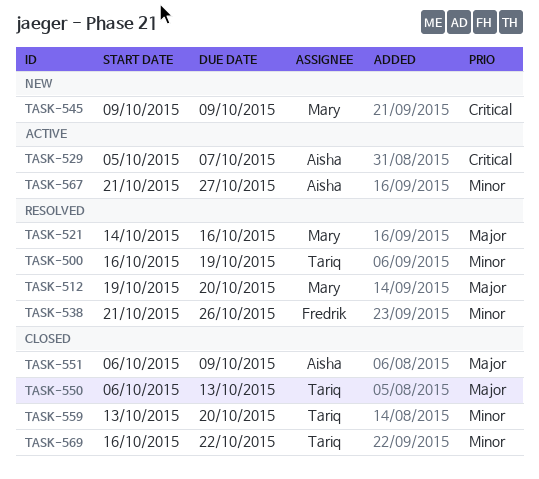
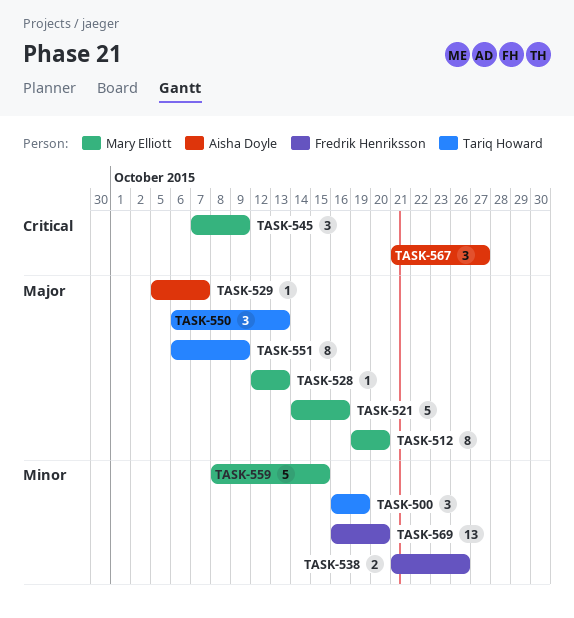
TASK-528: none -> present
TASK-529, priority: Critical -> Major
TASK-545, start: Oct 9 -> Oct 7
TASK-551, owner: Aisha Doyle -> Tariq Howard
TASK-559, owner: Tariq Howard -> Mary Elliott
TASK-559, start: Oct 13 -> Oct 8
TASK-559, due: Oct 20 -> Oct 15
TASK-567, priority: Minor -> Critical
TASK-569, owner: Tariq Howard -> Fredrik Henriksson
TASK-569, due: Oct 22 -> Oct 20

